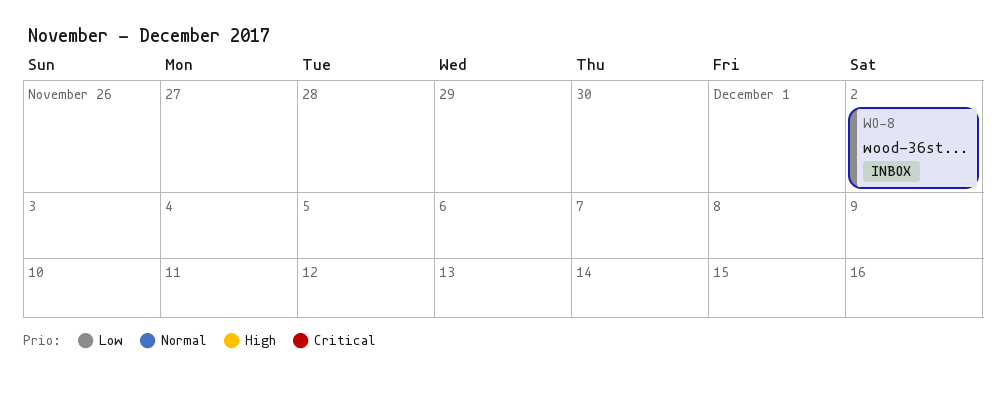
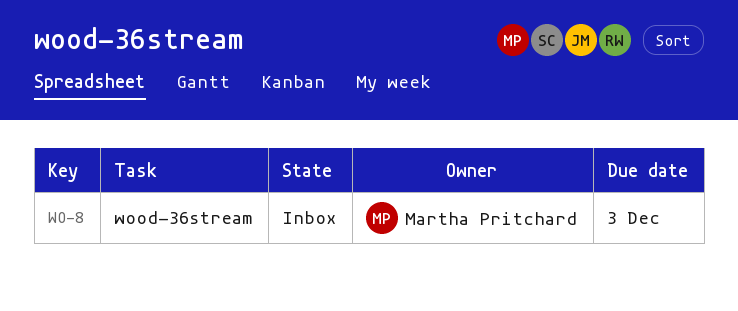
WO-8, due: Dec 2 -> Dec 3

